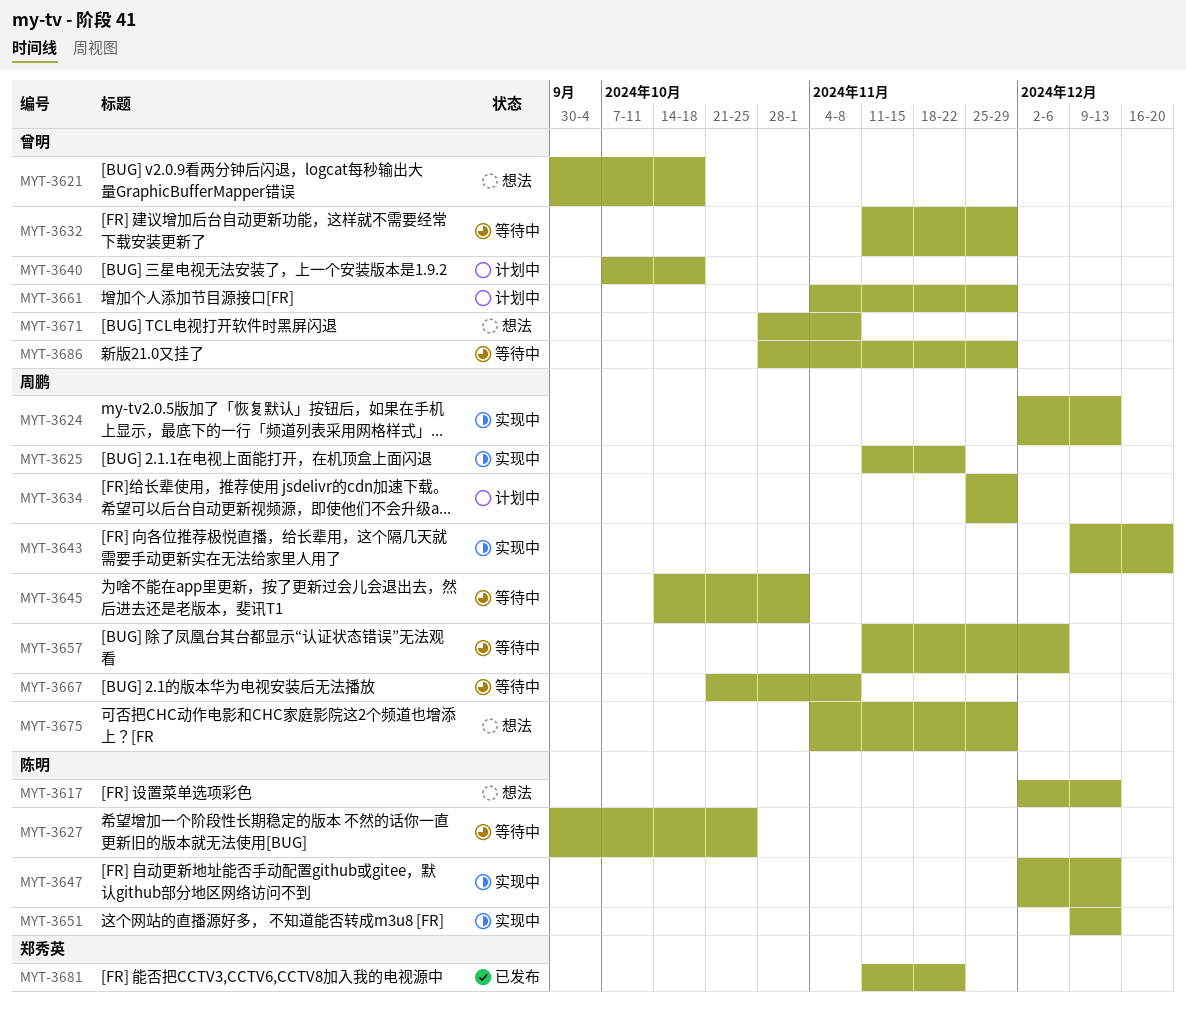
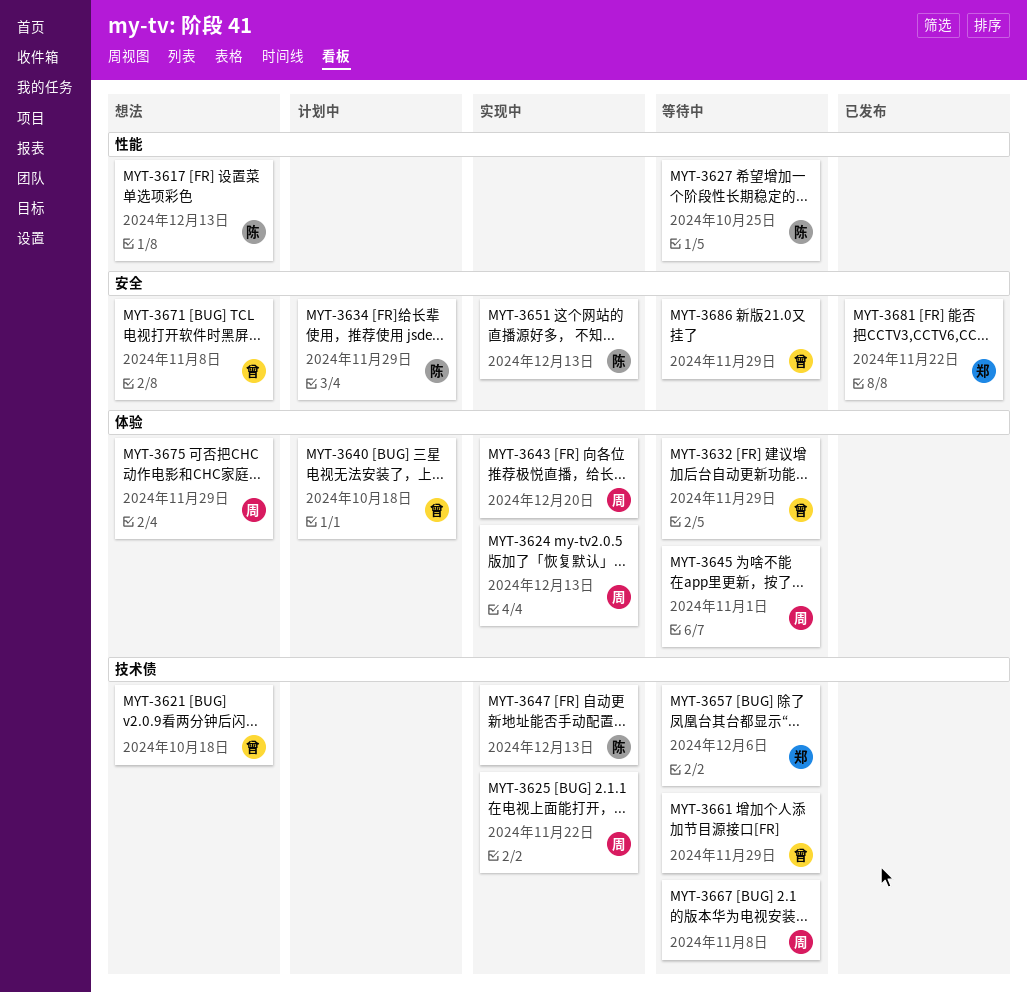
MYT-3634, owner: 周鹏 -> 陈明
MYT-3657, owner: 周鹏 -> 郑秀英
MYT-3661, status: 计划中 -> 等待中

